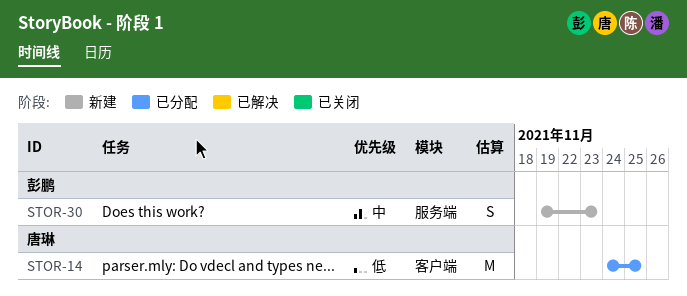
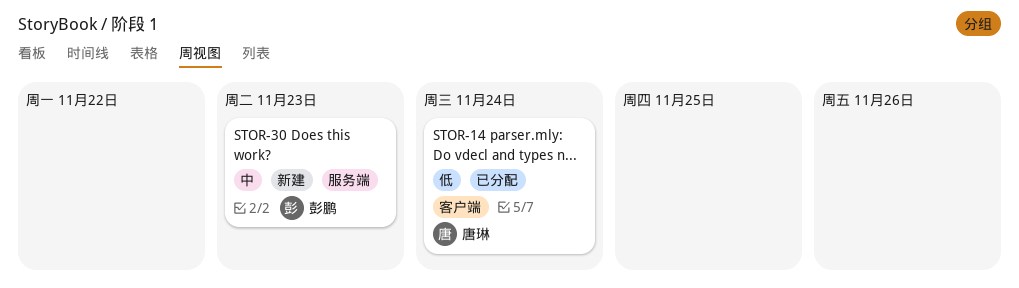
STOR-14, due: Nov 25 -> Nov 24

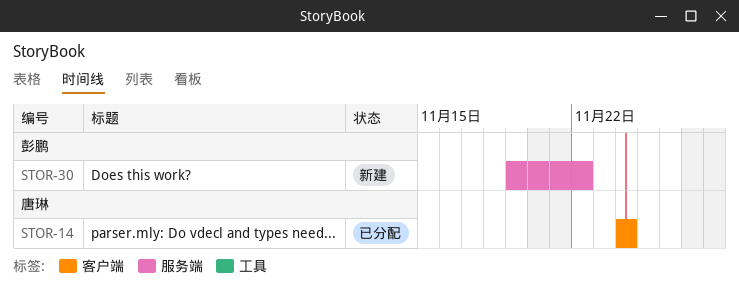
STOR-30, due: Nov 23 -> Nov 22

